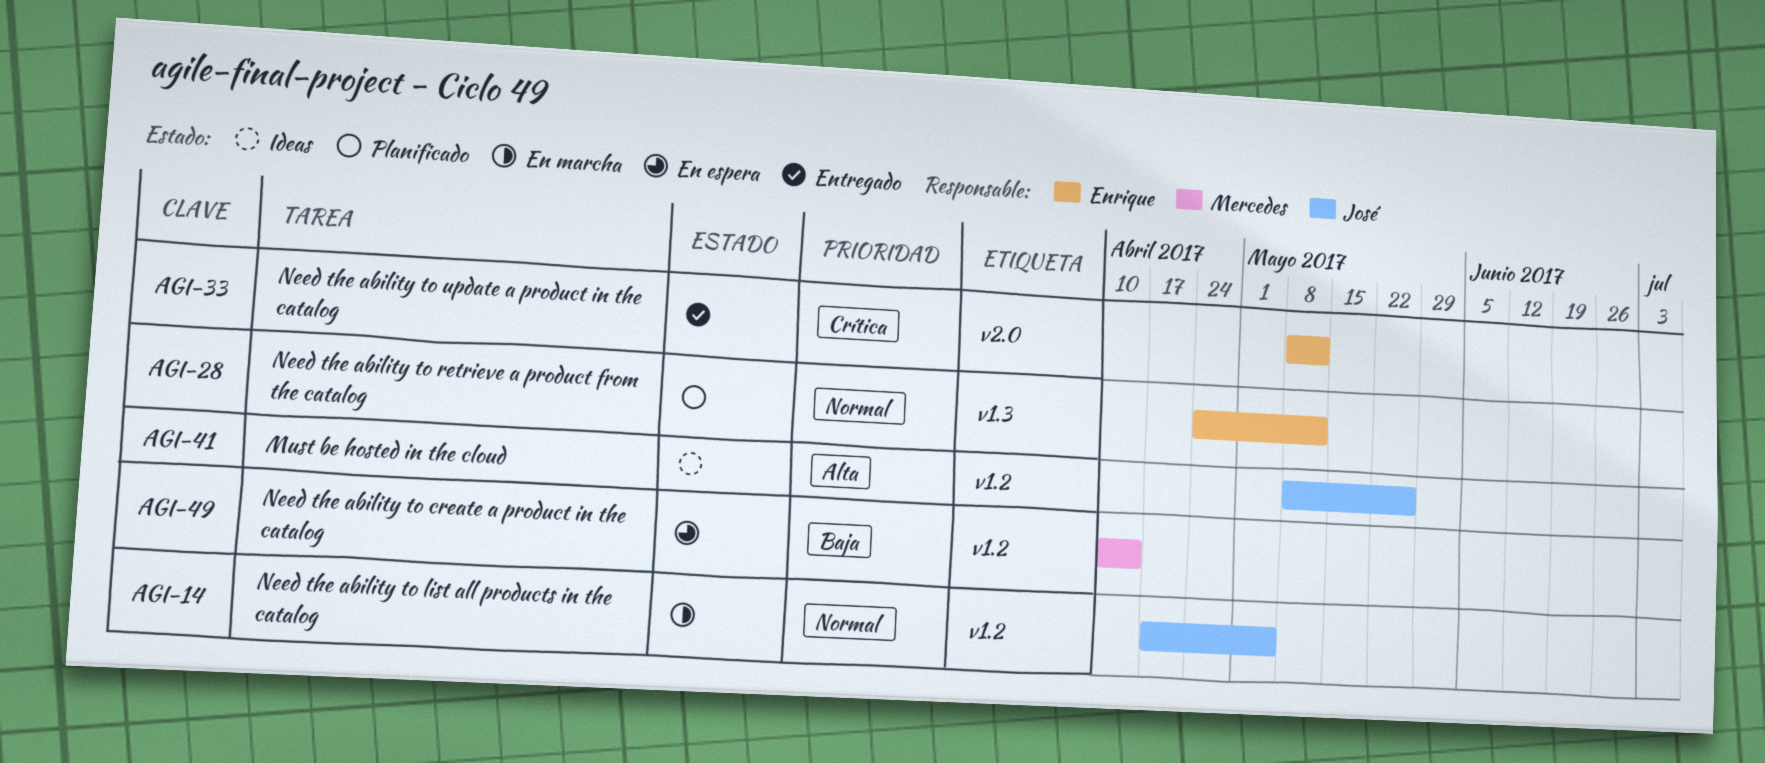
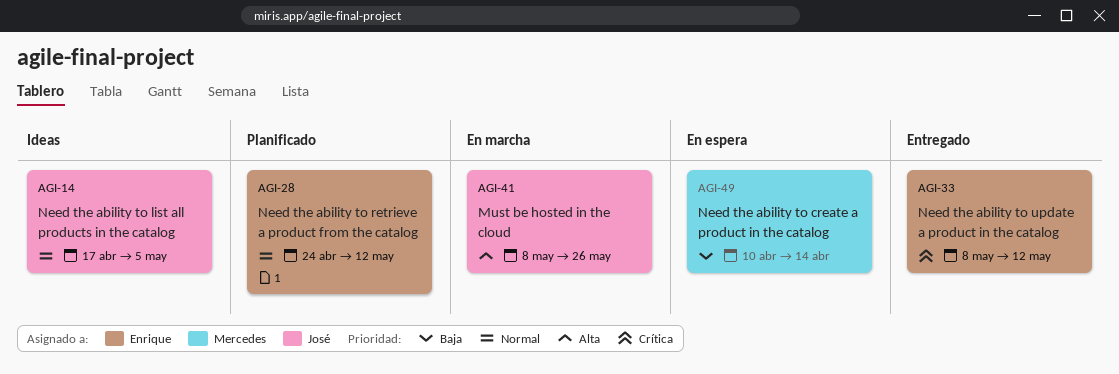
AGI-14, status: En marcha -> Ideas
AGI-41, status: Ideas -> En marcha

